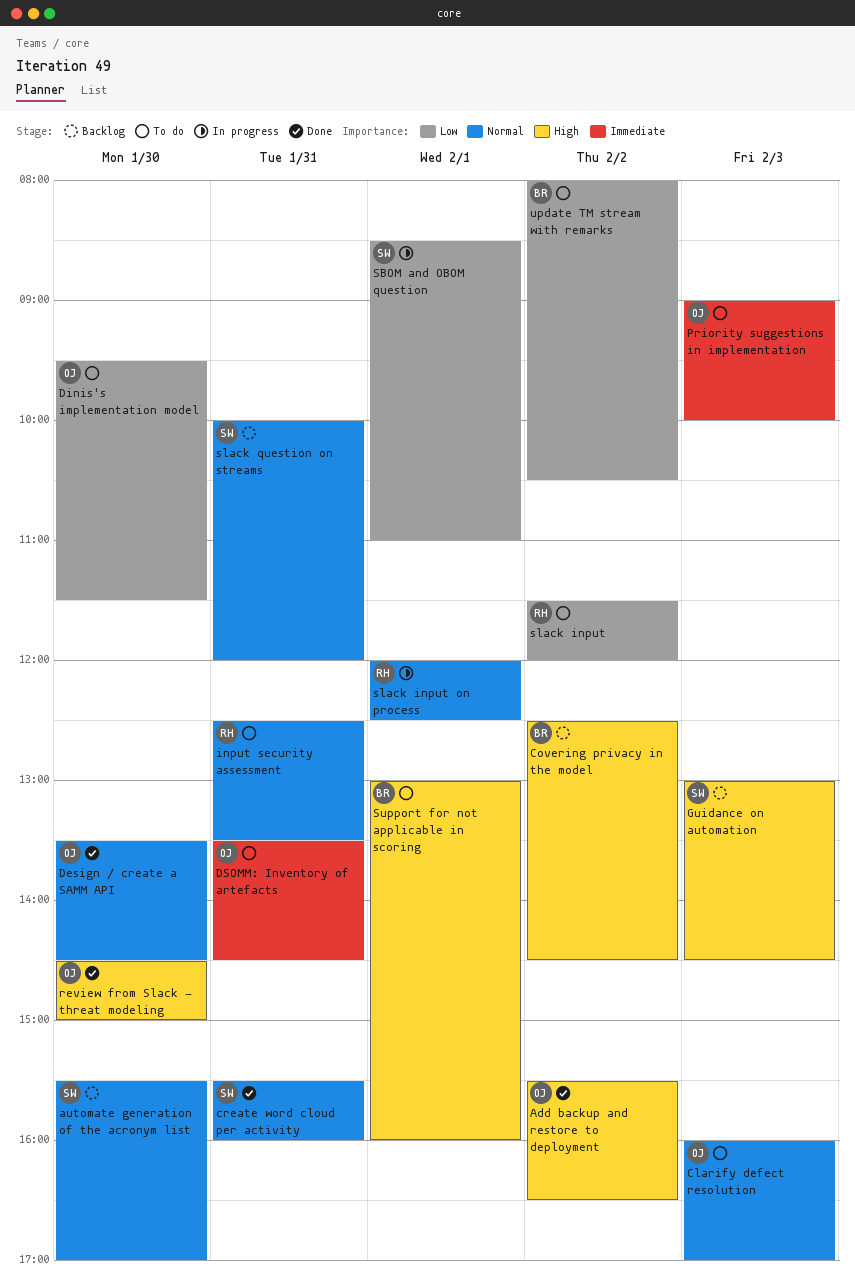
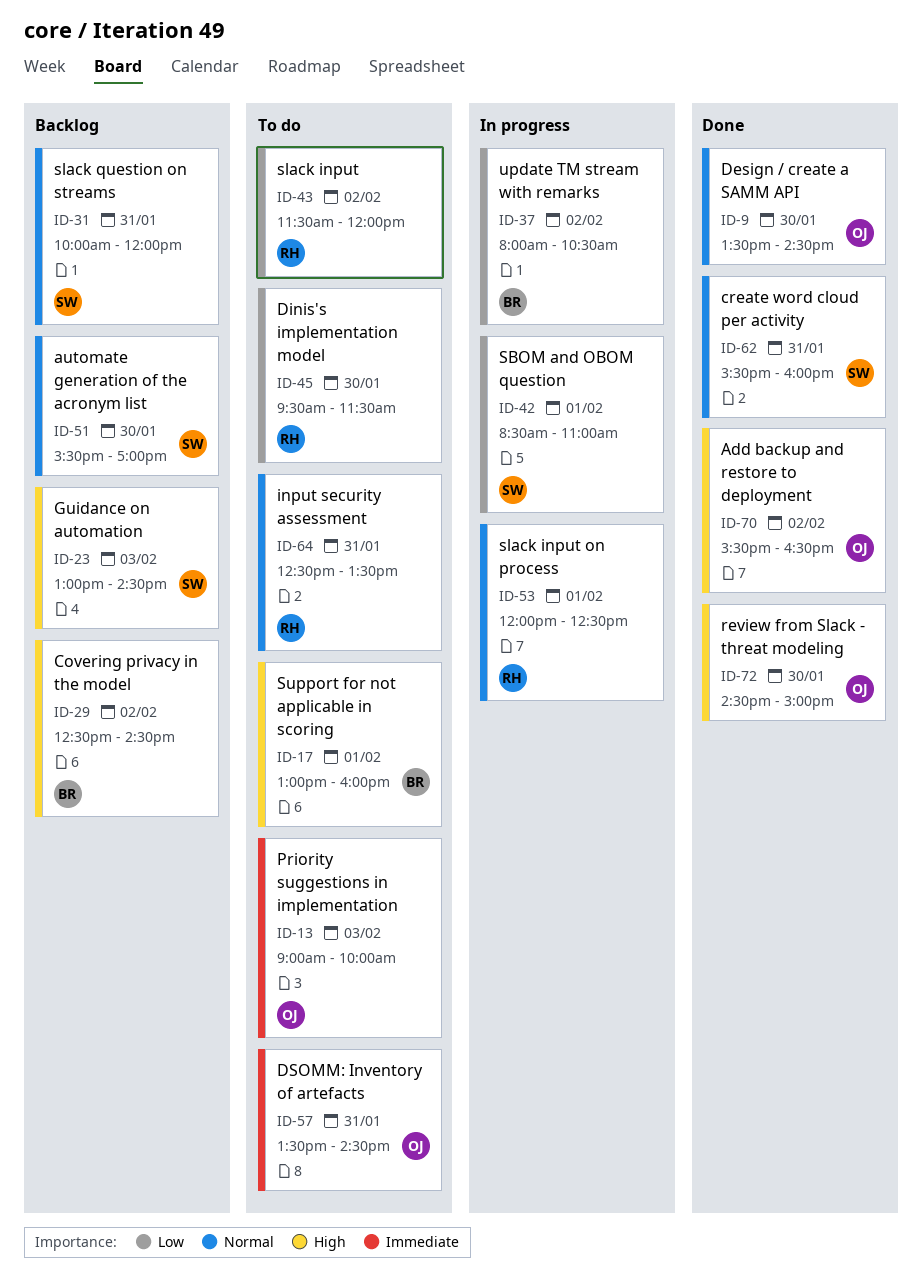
Clarify defect resolution: present -> none
Dinis's implementation model, owner: OJ -> RH
update TM stream with remarks, status: To do -> In progress

